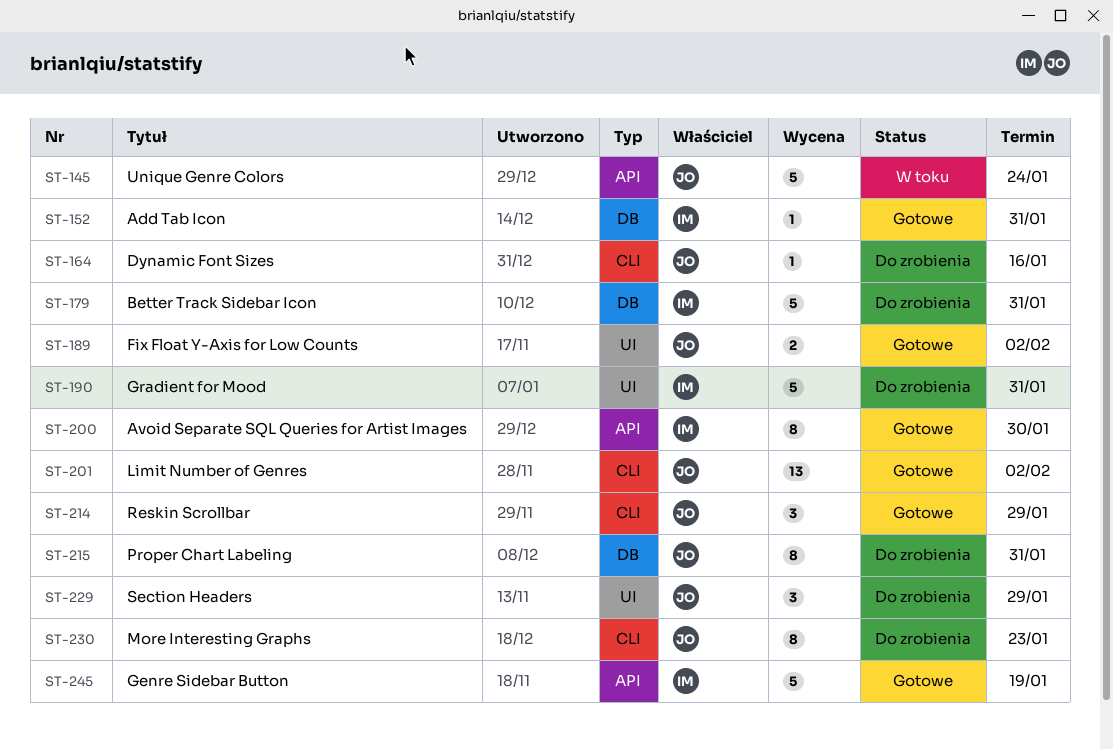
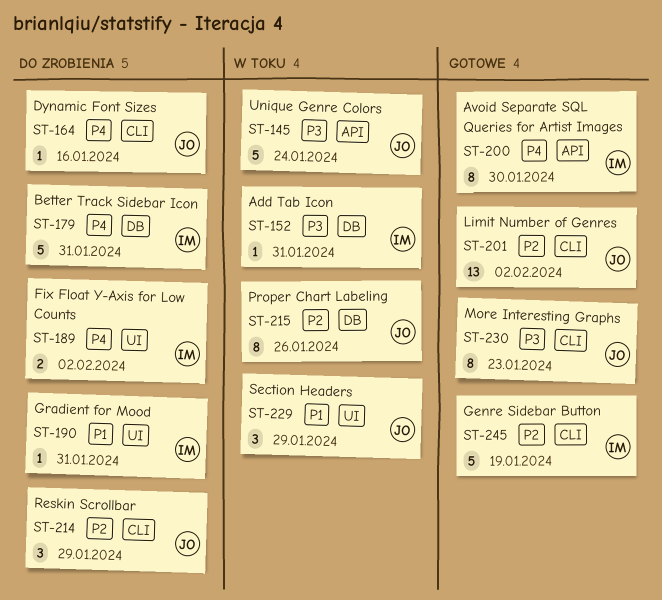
ST-152, status: Gotowe -> W toku
ST-189, status: Gotowe -> Do zrobienia
ST-189, owner: JO -> IM
ST-190, estimate: 5 -> 1
ST-214, status: Gotowe -> Do zrobienia
ST-215, status: Do zrobienia -> W toku
ST-215, due: Jan 31 -> Jan 26
ST-229, status: Do zrobienia -> W toku
ST-230, status: Do zrobienia -> Gotowe
ST-245, label: API -> CLI

